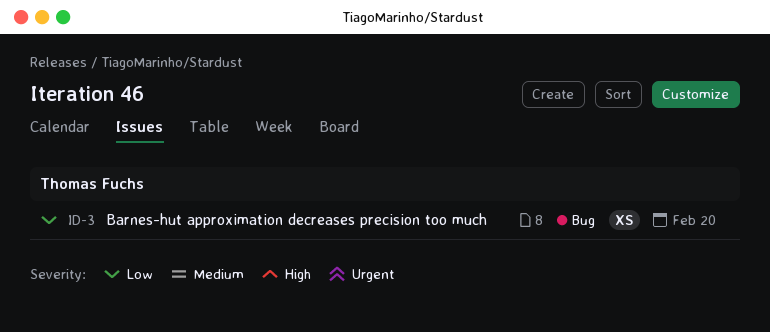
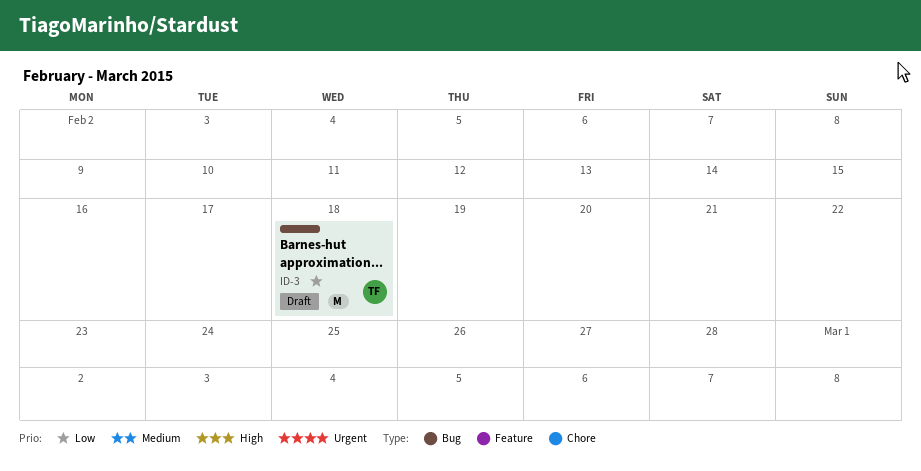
ID-3, estimate: XS -> M
ID-3, due: Feb 20 -> Feb 18

